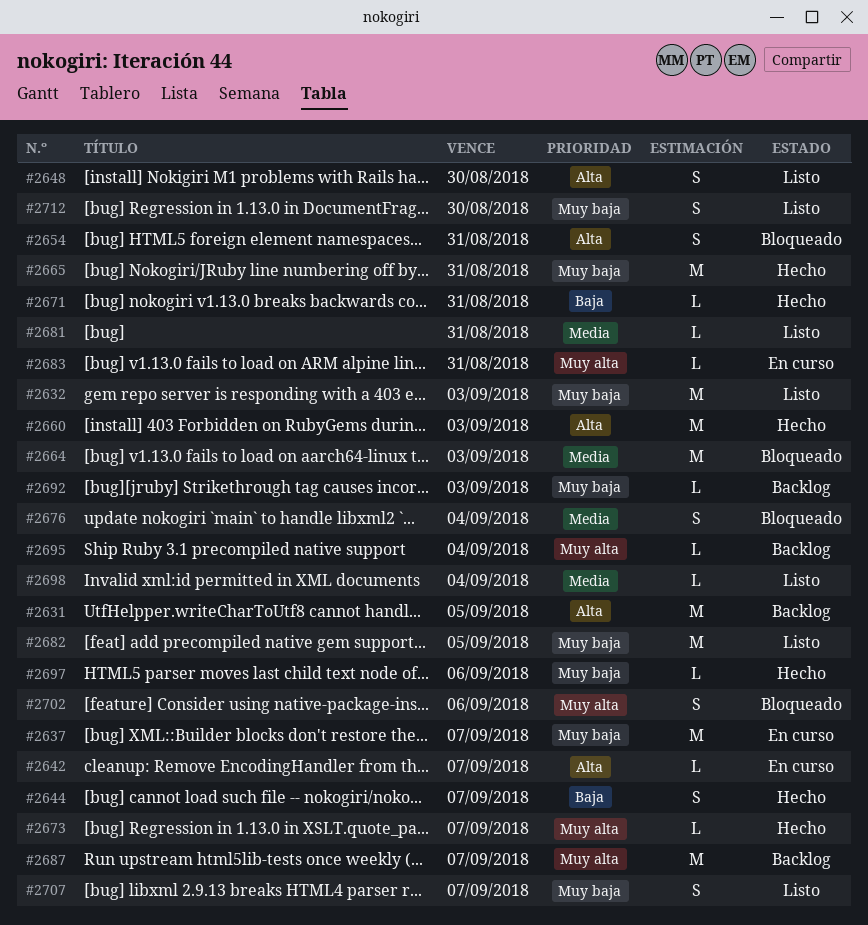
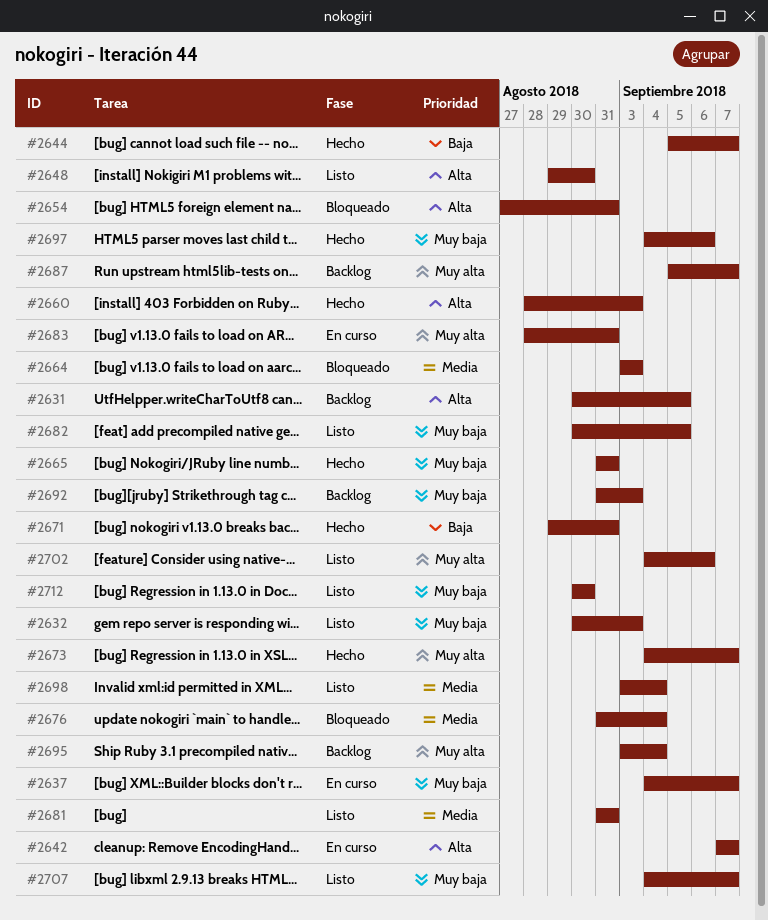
#2702, status: Bloqueado -> Listo

